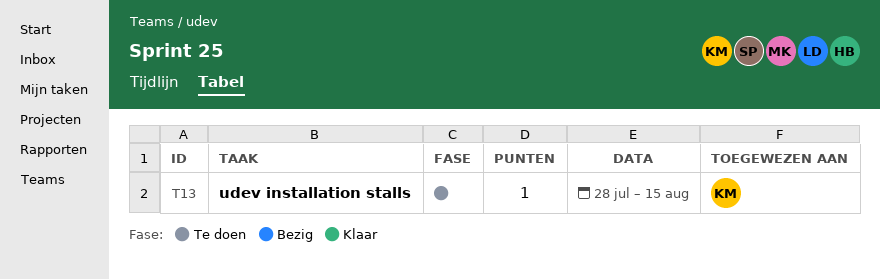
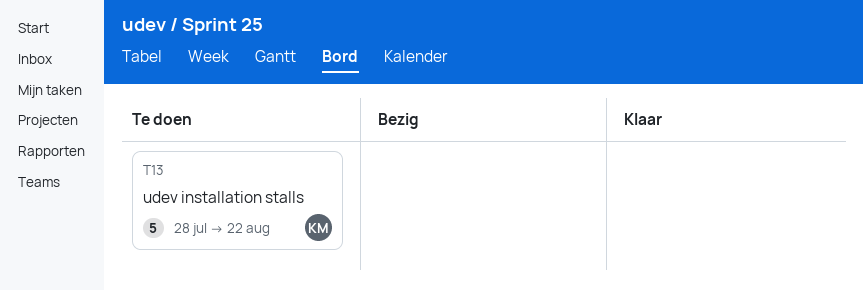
T13, estimate: 1 -> 5
T13, due: Aug 15 -> Aug 22

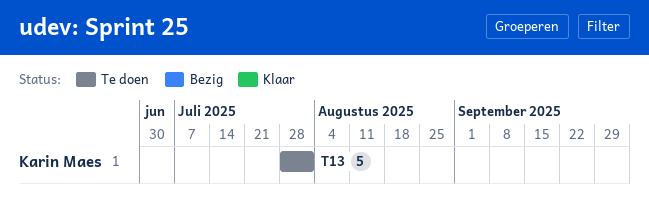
T13, due: Aug 22 -> Aug 1

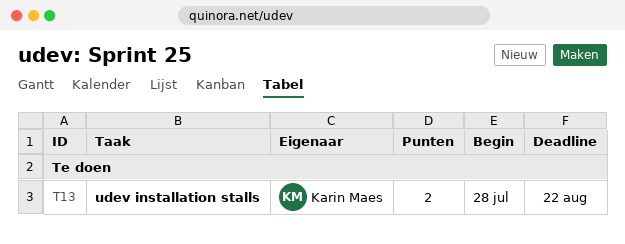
T13, estimate: 5 -> 2
T13, due: Aug 1 -> Aug 22

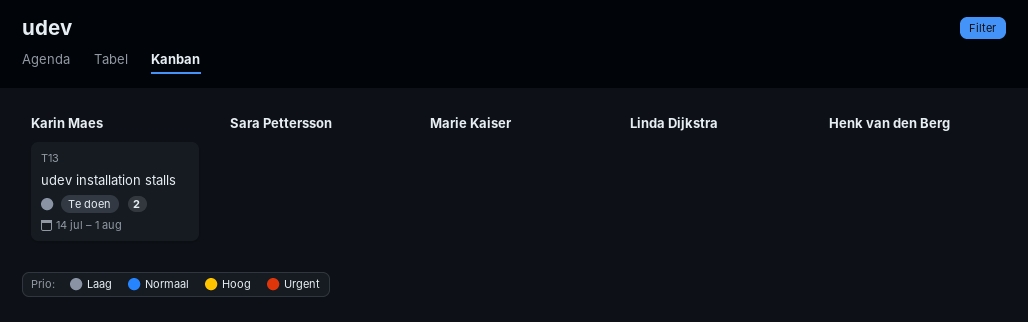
T13, start: Jul 28 -> Jul 14
T13, due: Aug 22 -> Aug 1

